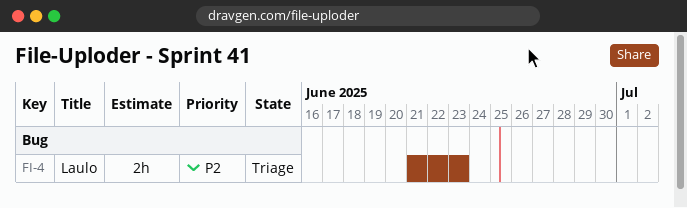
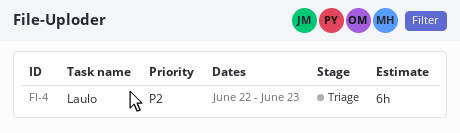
FI-4, estimate: 2h -> 6h
FI-4, start: Jun 21 -> Jun 22

